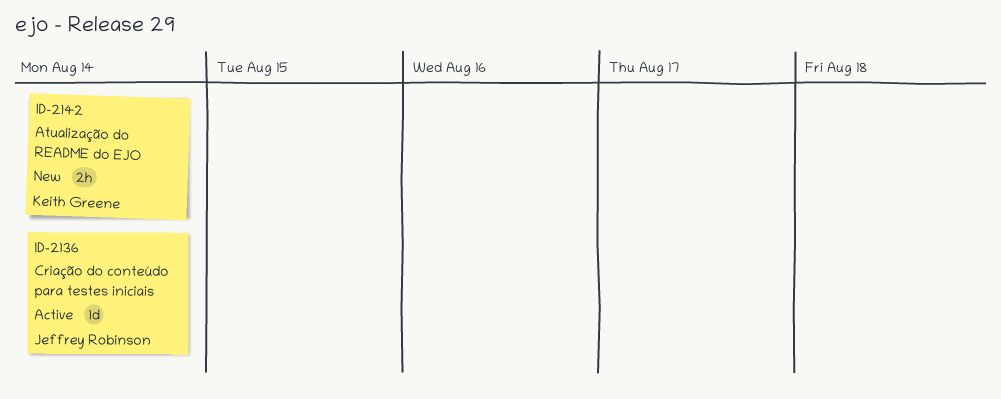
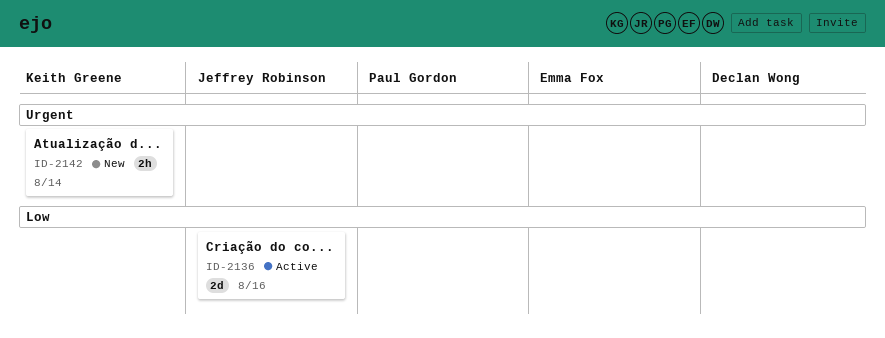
ID-2136, estimate: 1d -> 2d
ID-2136, due: Aug 14 -> Aug 16

